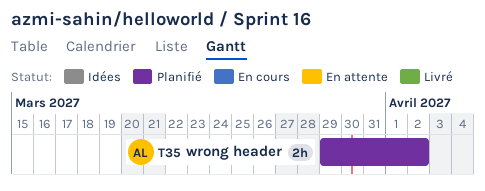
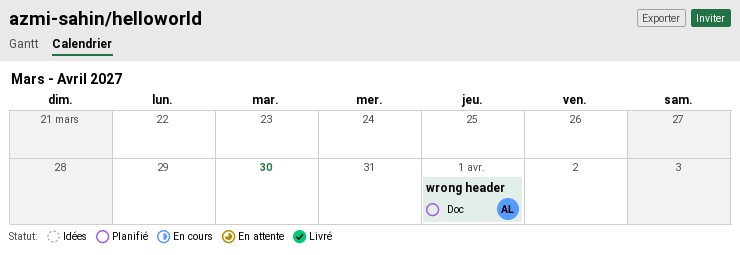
wrong header, due: Apr 2 -> Apr 1

